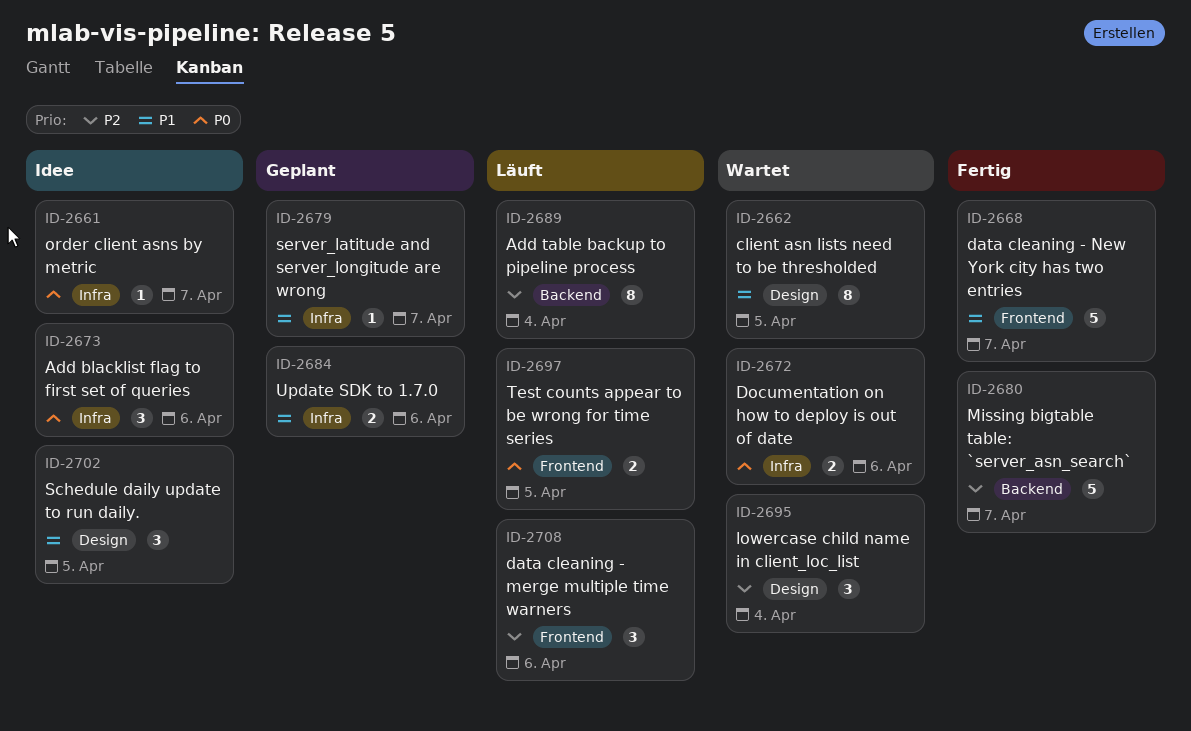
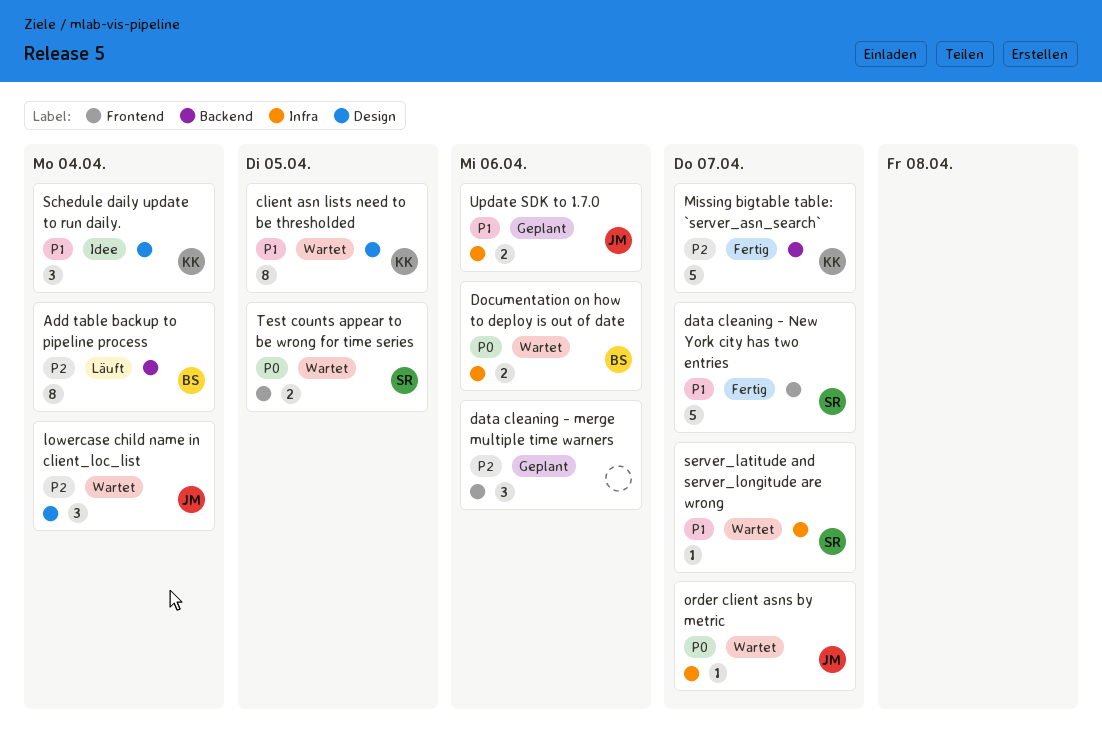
Add blacklist flag to first set of queries: present -> none
data cleaning - merge multiple time warners, status: Läuft -> Geplant
order client asns by metric, status: Idee -> Wartet
Schedule daily update to run daily., due: Apr 5 -> Apr 4
server_latitude and server_longitude are wrong, status: Geplant -> Wartet
Test counts appear to be wrong for time series, status: Läuft -> Wartet

